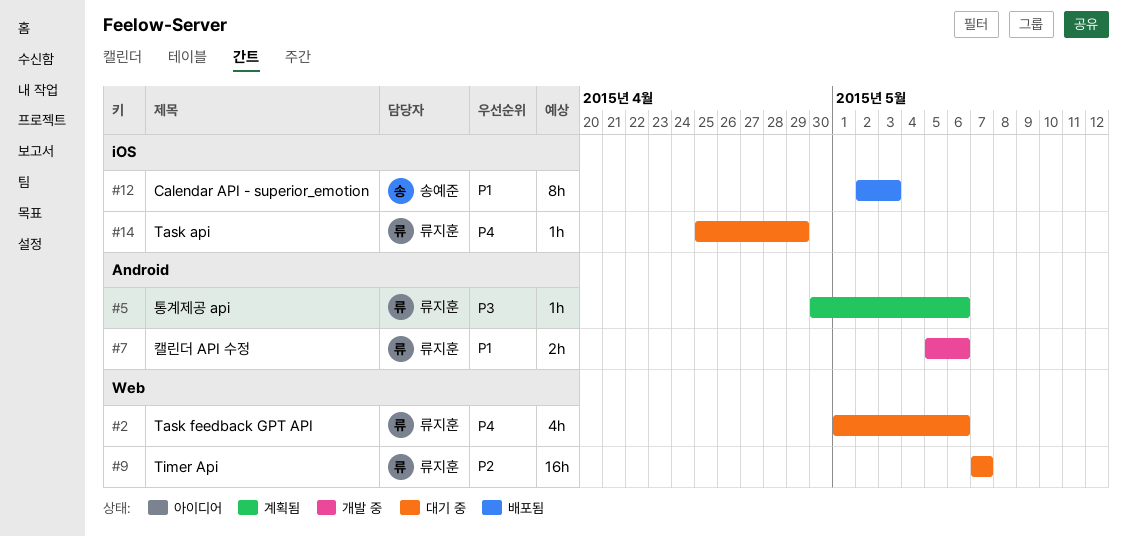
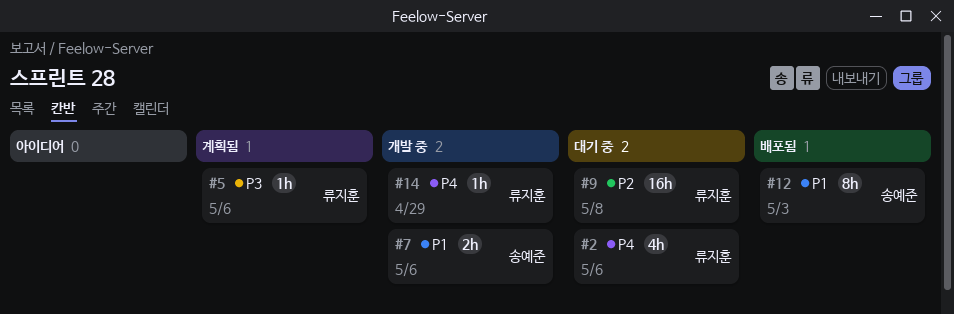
#7, owner: 류지훈 -> 송예준
#9, due: May 7 -> May 8
#14, status: 대기 중 -> 개발 중

